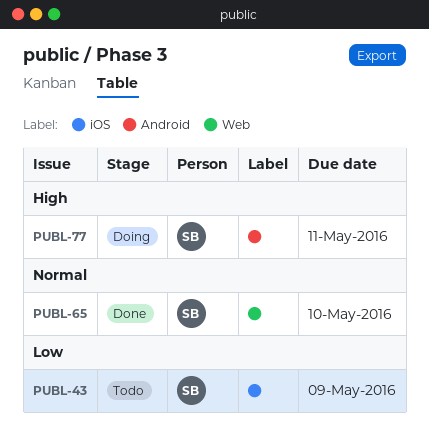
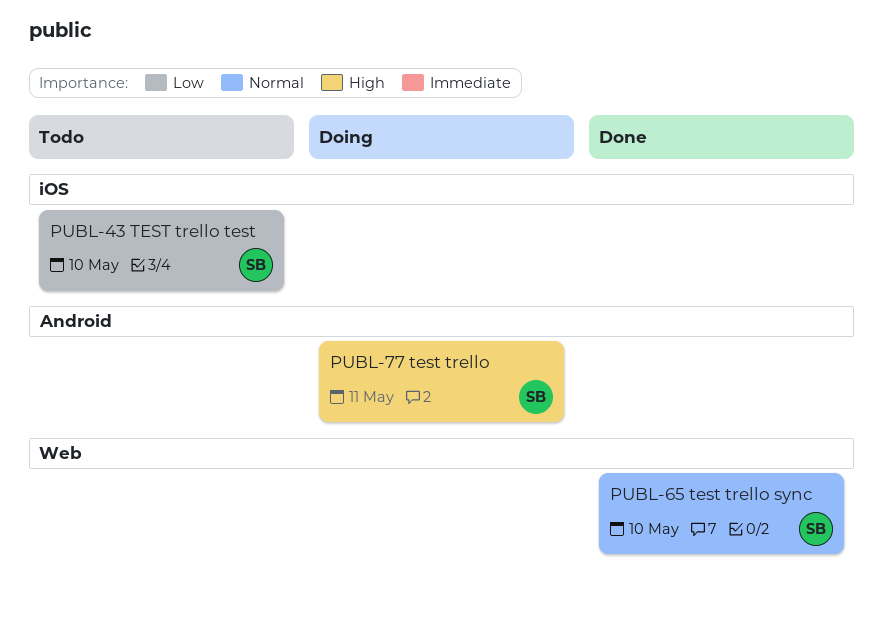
PUBL-43, due: May 9 -> May 10

